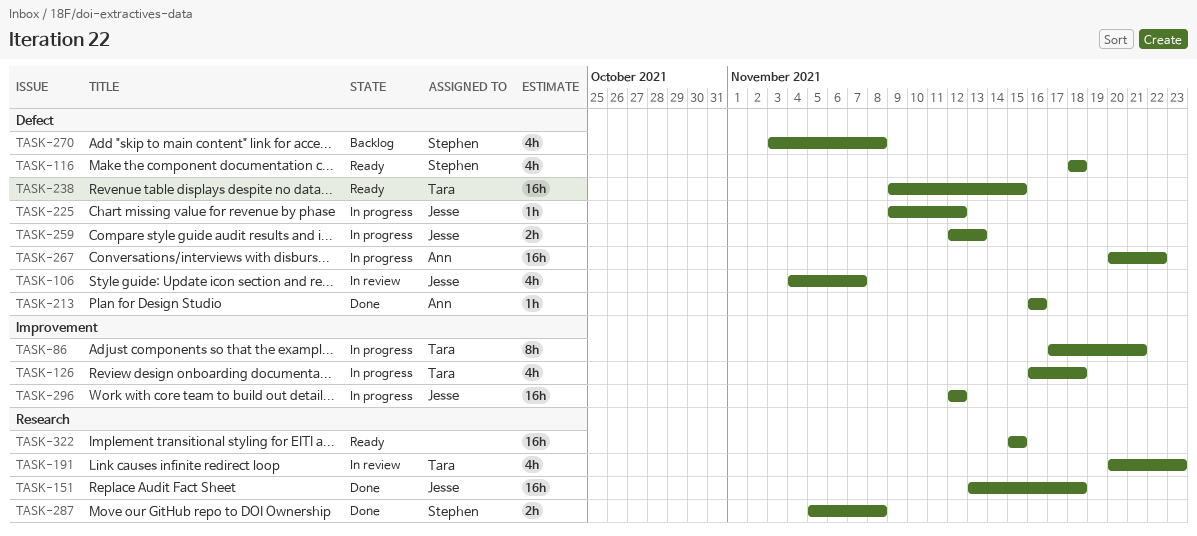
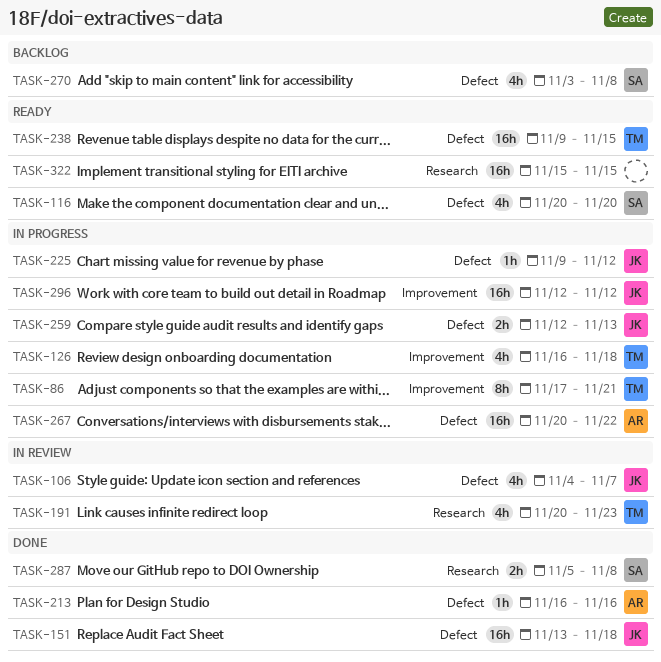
TASK-116, start: Nov 18 -> Nov 20
TASK-116, due: Nov 18 -> Nov 20
TASK-151, label: Research -> Defect

